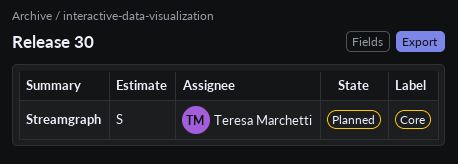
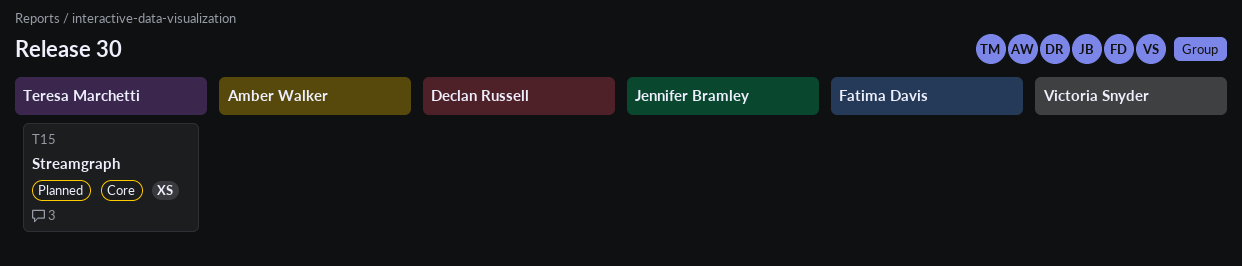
Streamgraph, estimate: S -> XS

